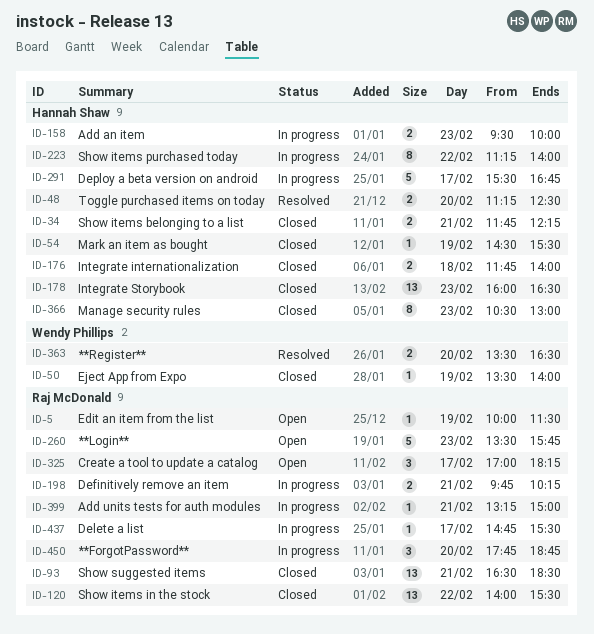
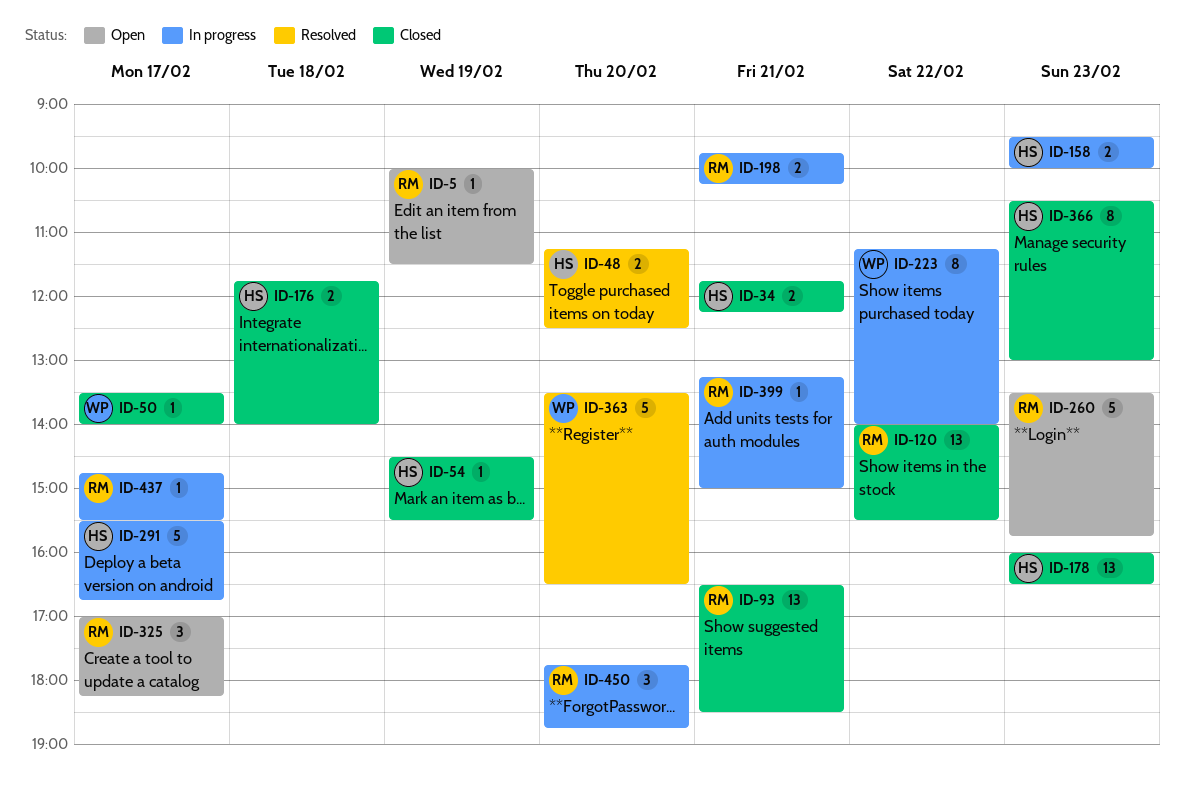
ID-50, day: Feb 19 -> Feb 17
ID-223, owner: Hannah Shaw -> Wendy Phillips
ID-363, estimate: 2 -> 5

